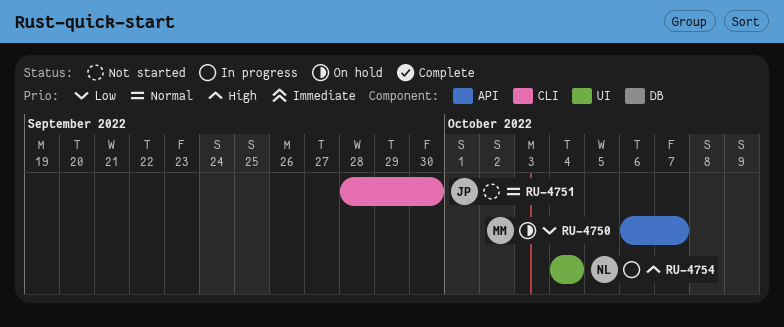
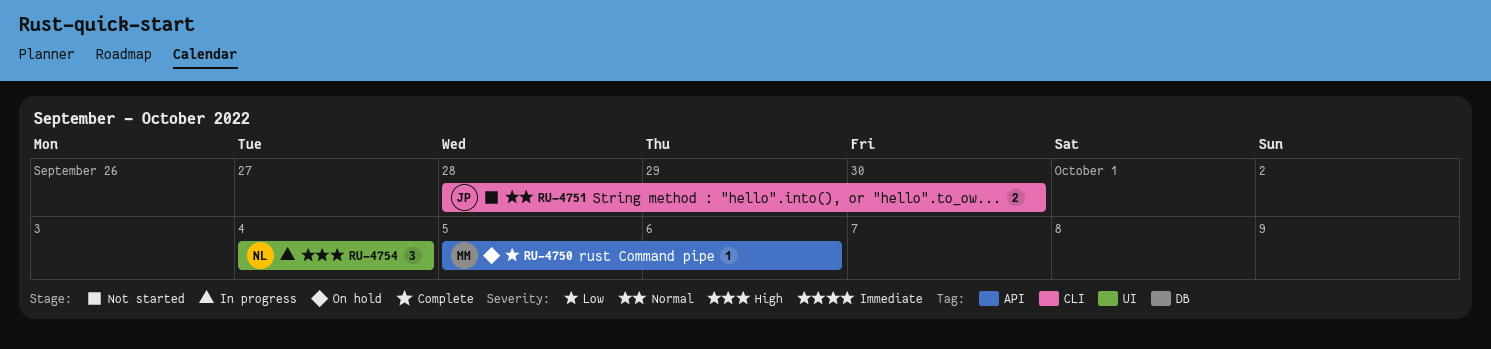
RU-4750, start: Oct 6 -> Oct 5
RU-4750, due: Oct 7 -> Oct 6

